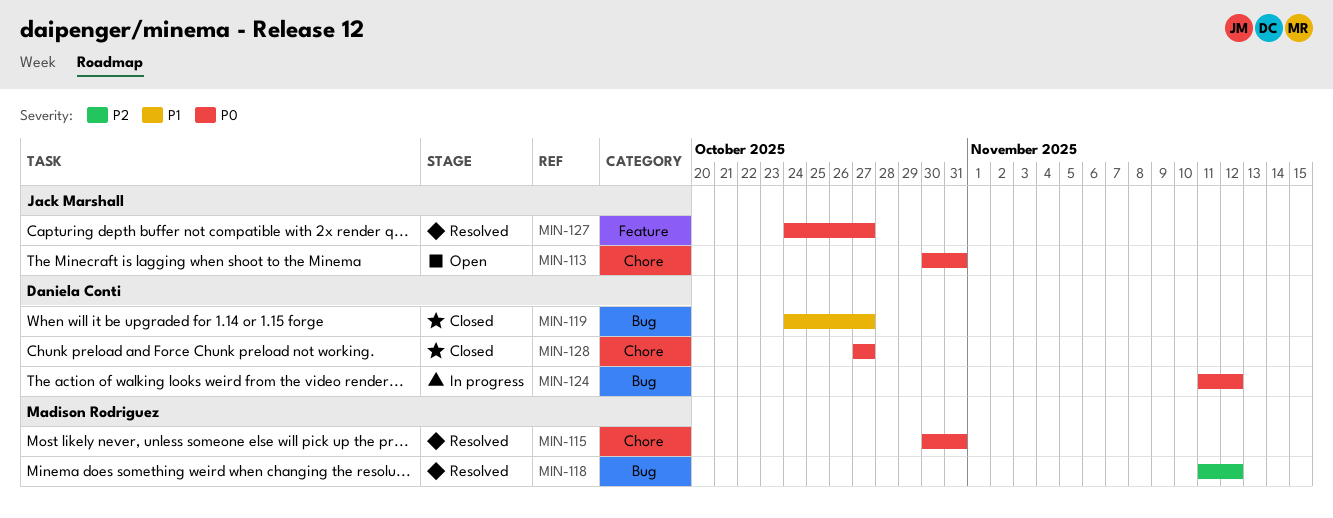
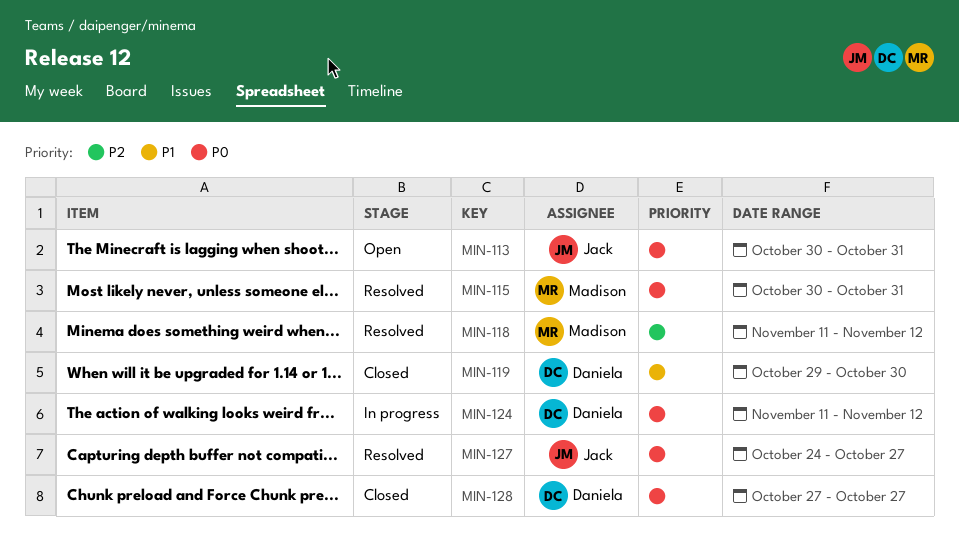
MIN-119, start: Oct 24 -> Oct 29
MIN-119, due: Oct 27 -> Oct 30

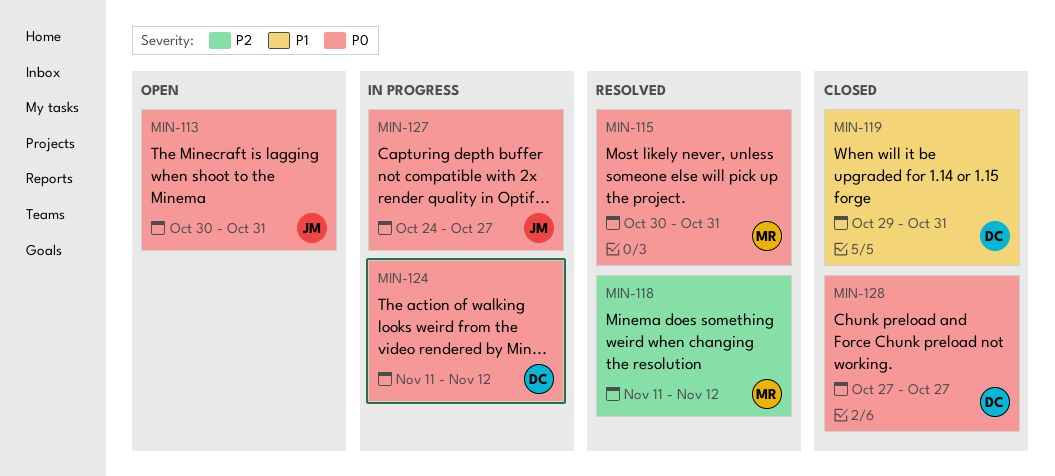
MIN-119, due: Oct 30 -> Oct 31
MIN-127, status: Resolved -> In progress

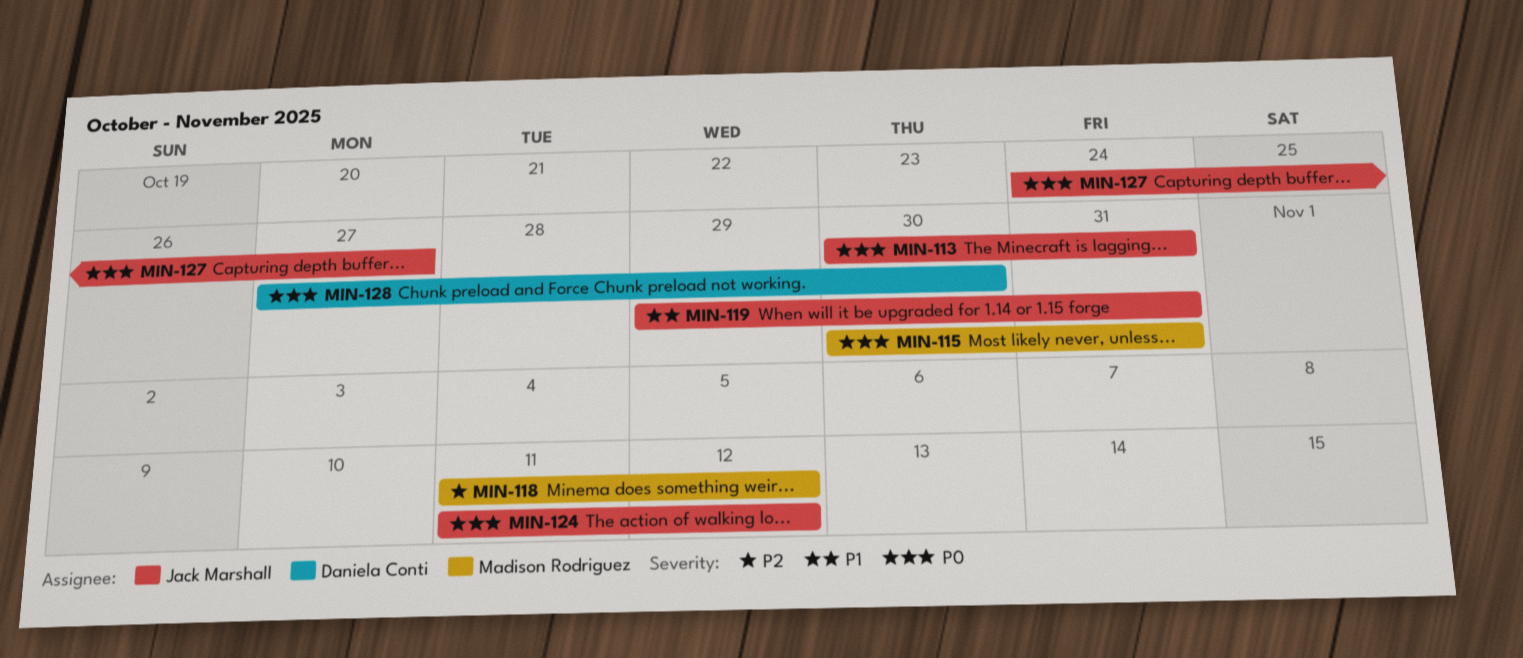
MIN-119, owner: Daniela Conti -> Jack Marshall
MIN-124, owner: Daniela Conti -> Jack Marshall
MIN-128, due: Oct 27 -> Oct 30

